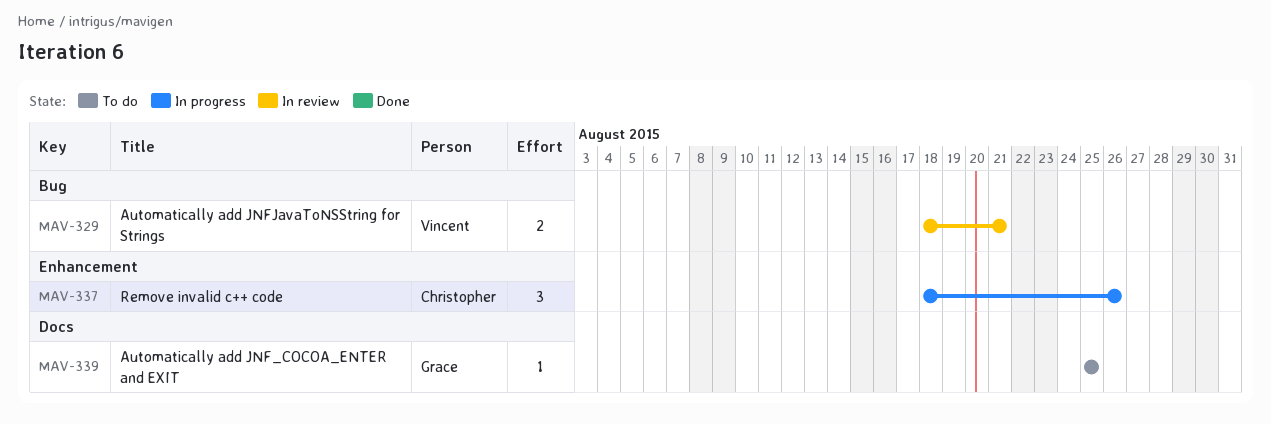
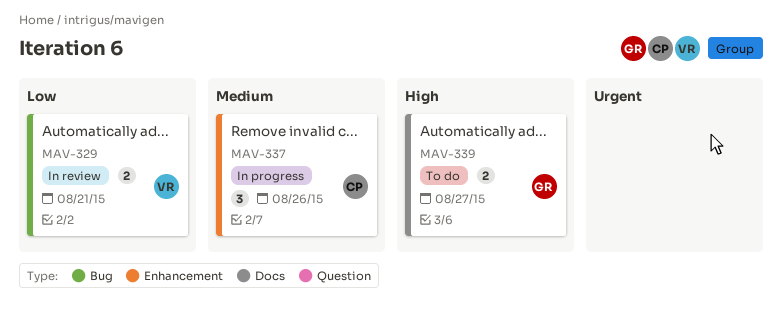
MAV-339, estimate: 1 -> 2
MAV-339, due: Aug 25 -> Aug 27

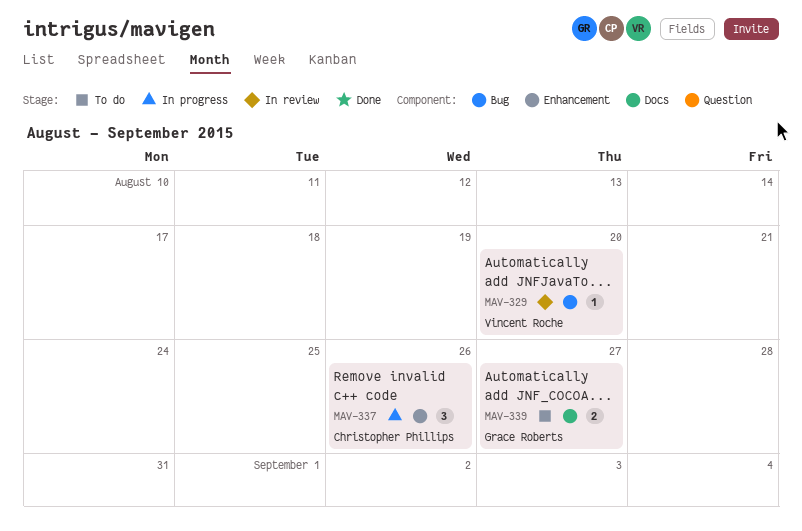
MAV-329, estimate: 2 -> 1
MAV-329, due: Aug 21 -> Aug 20

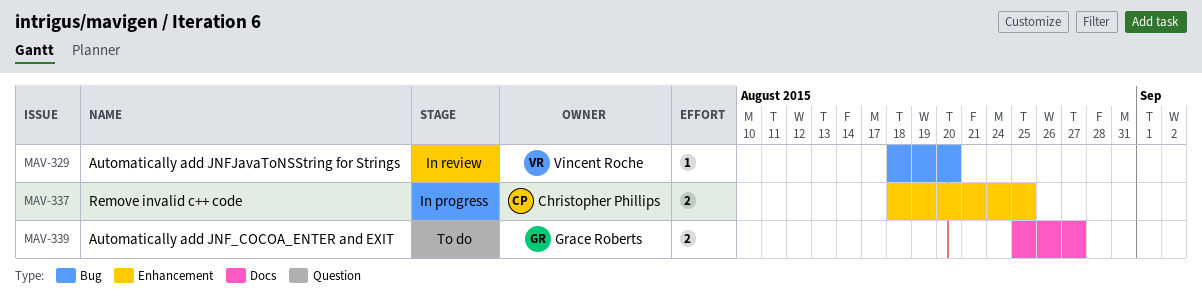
MAV-337, estimate: 3 -> 2
MAV-337, due: Aug 26 -> Aug 25

